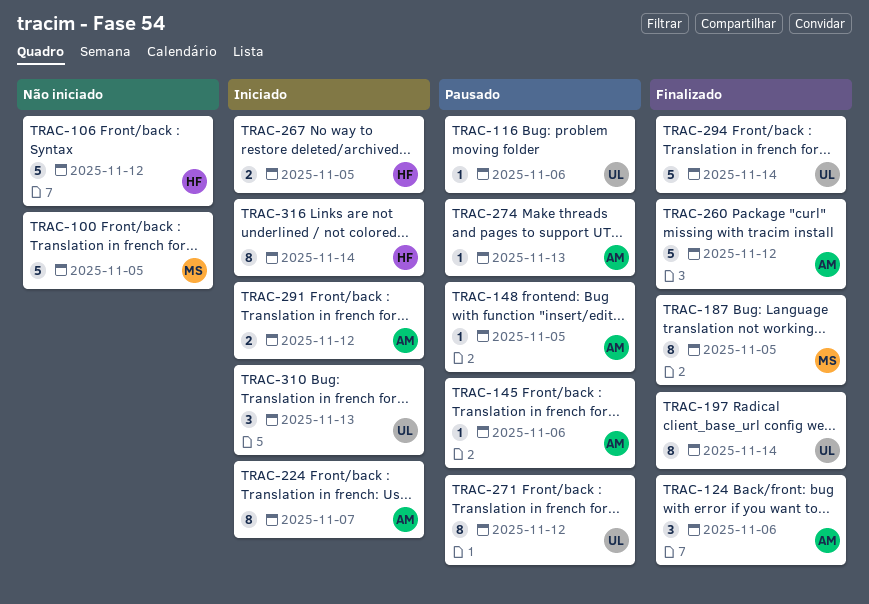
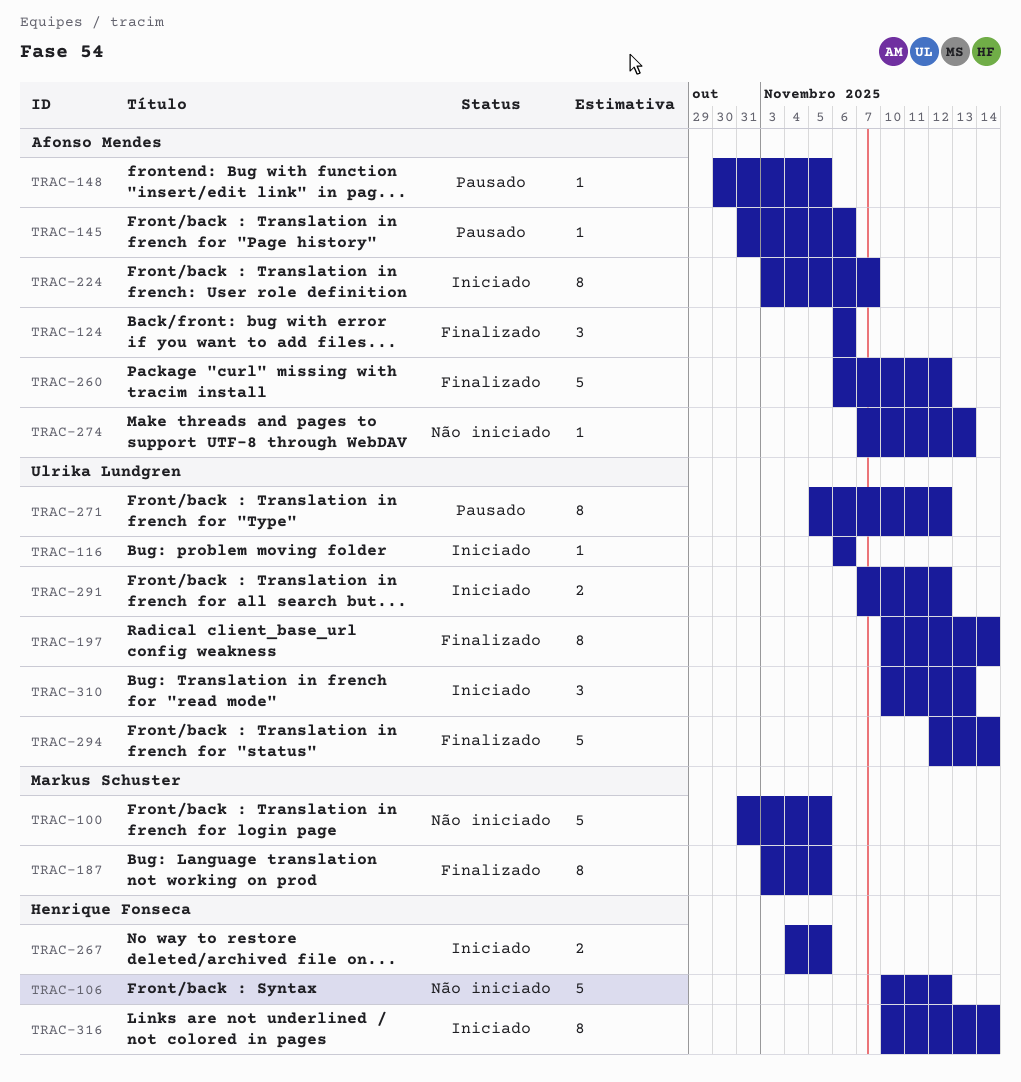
TRAC-116, status: Pausado -> Iniciado
TRAC-274, status: Pausado -> Não iniciado
TRAC-291, owner: Afonso Mendes -> Ulrika Lundgren

